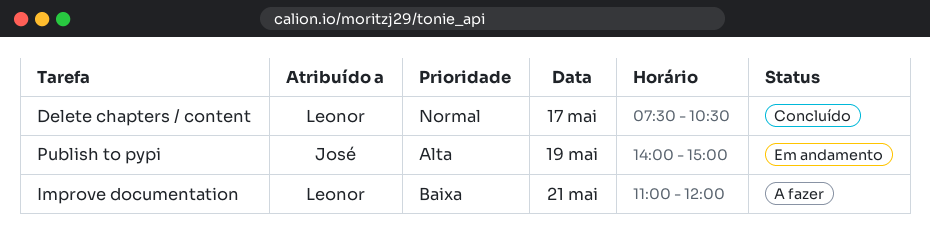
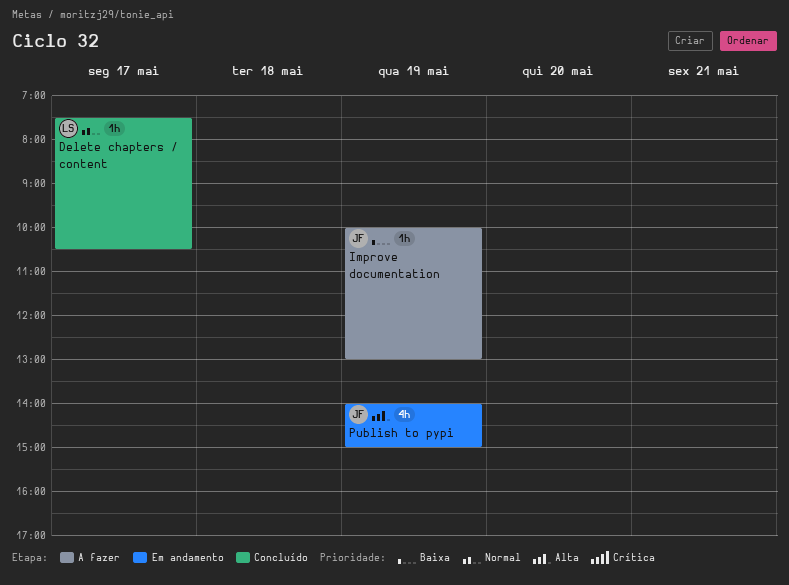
Improve documentation, owner: Leonor -> José
Improve documentation, day: May 21 -> May 19
Improve documentation, begins: 11:00 -> 10:00
Improve documentation, ends: 12:00 -> 13:00

